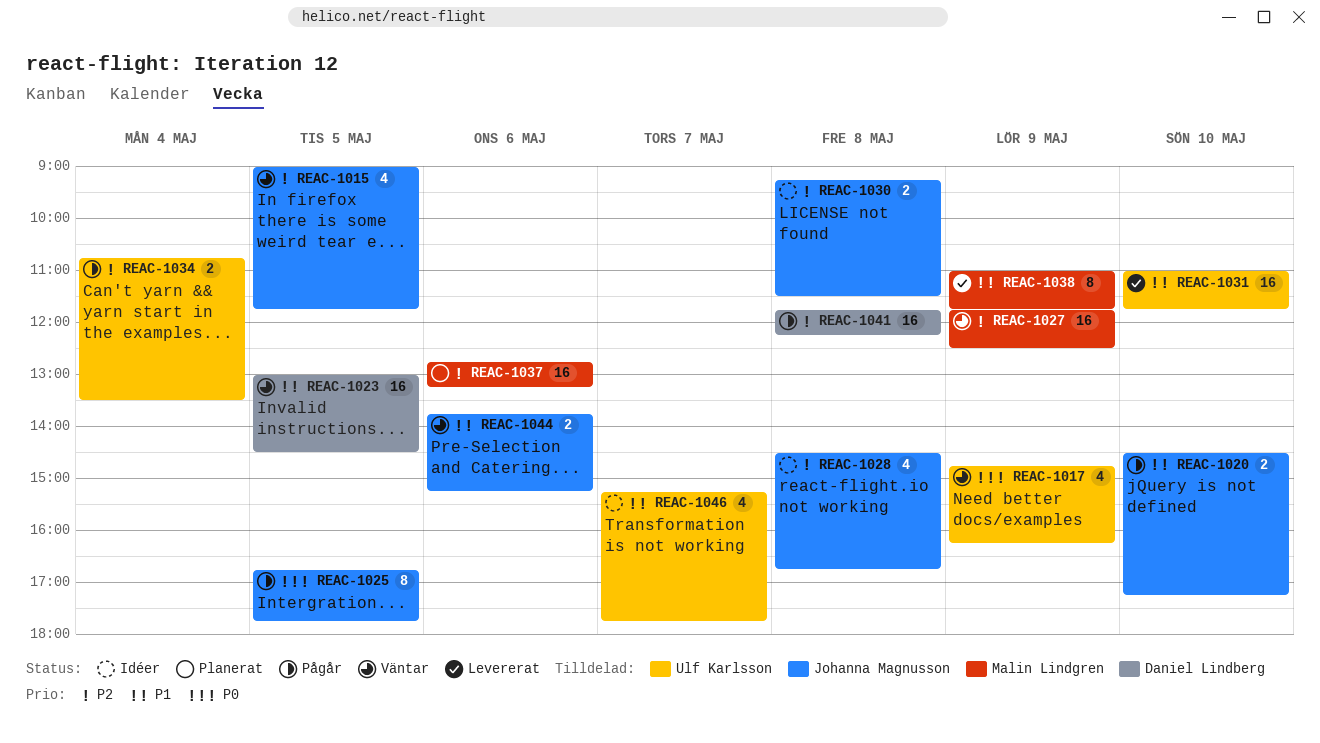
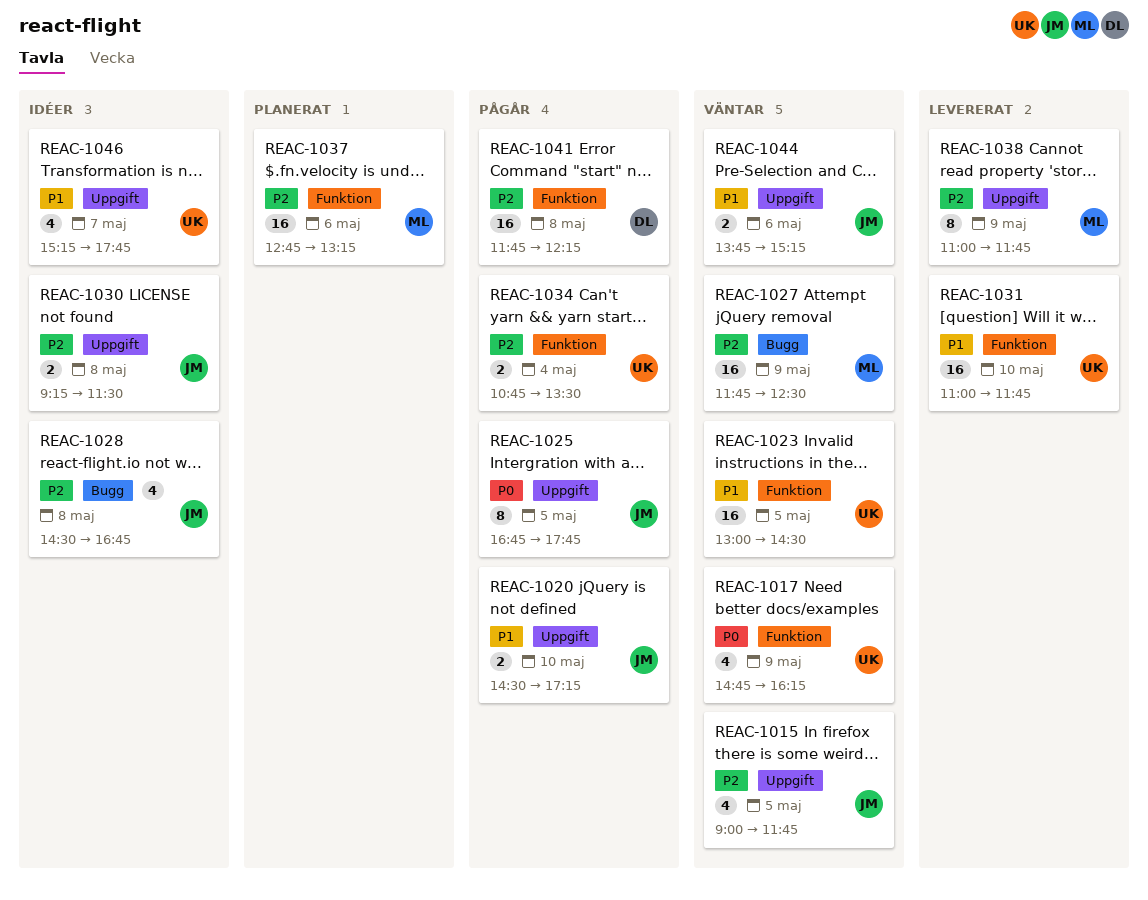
REAC-1023, owner: Daniel Lindberg -> Ulf Karlsson
REAC-1038, priority: P1 -> P2

